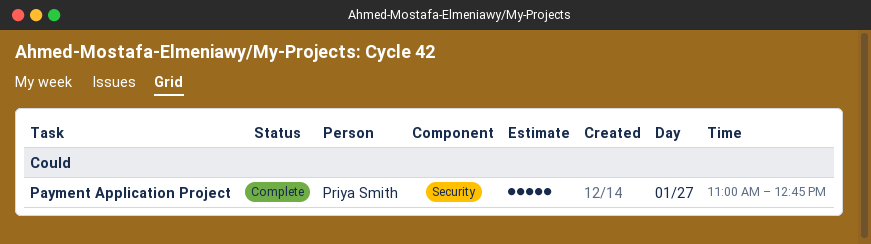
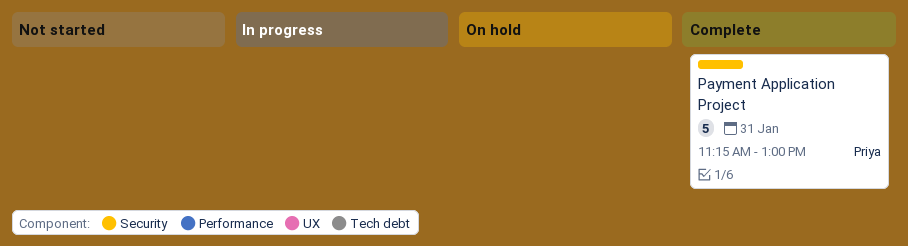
Payment Application Project, day: Jan 27 -> Jan 31
Payment Application Project, begins: 11:00 -> 11:15
Payment Application Project, ends: 12:45 -> 13:00

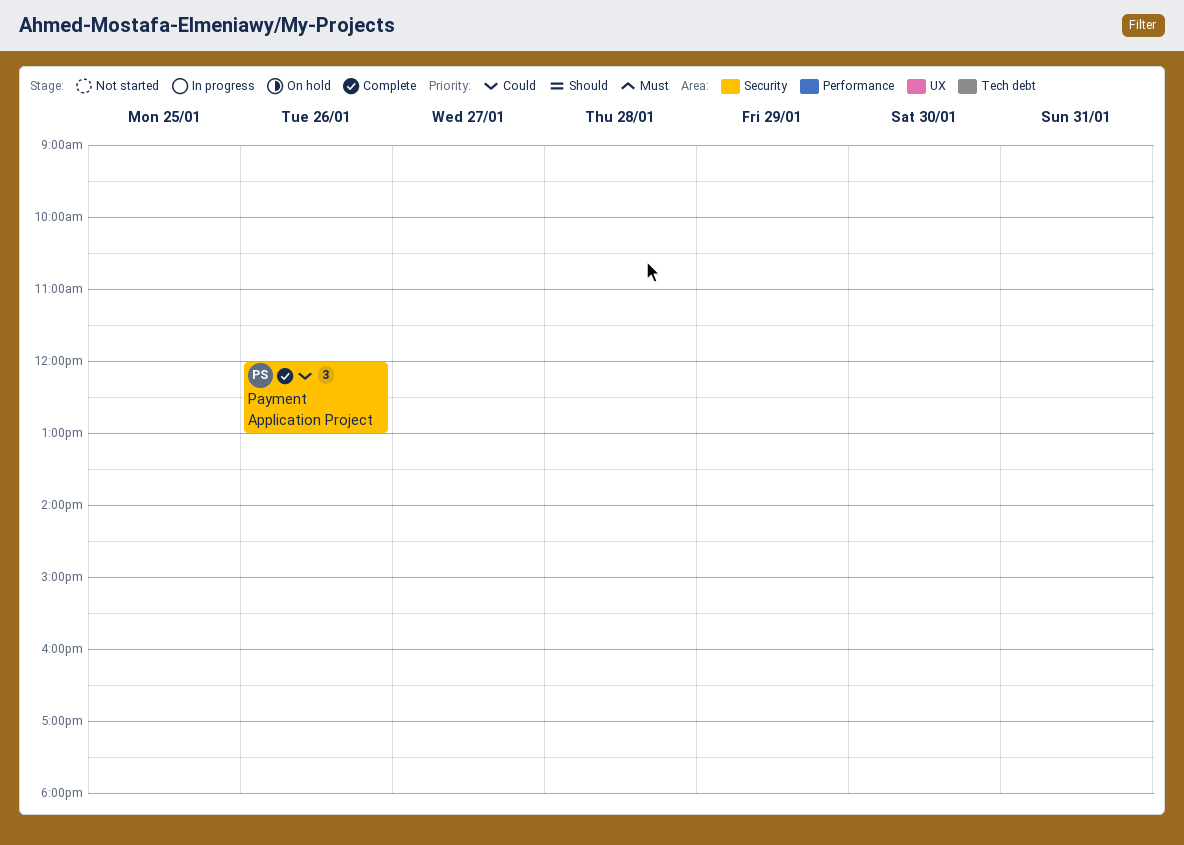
Payment Application Project, estimate: 5 -> 3
Payment Application Project, day: Jan 31 -> Jan 26
Payment Application Project, begins: 11:15 -> 12:00

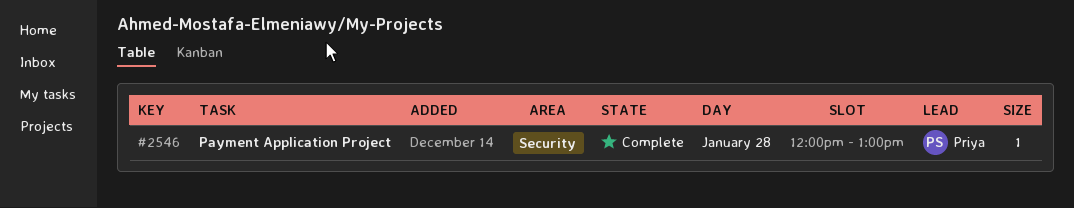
Payment Application Project, estimate: 3 -> 1
Payment Application Project, day: Jan 26 -> Jan 28

